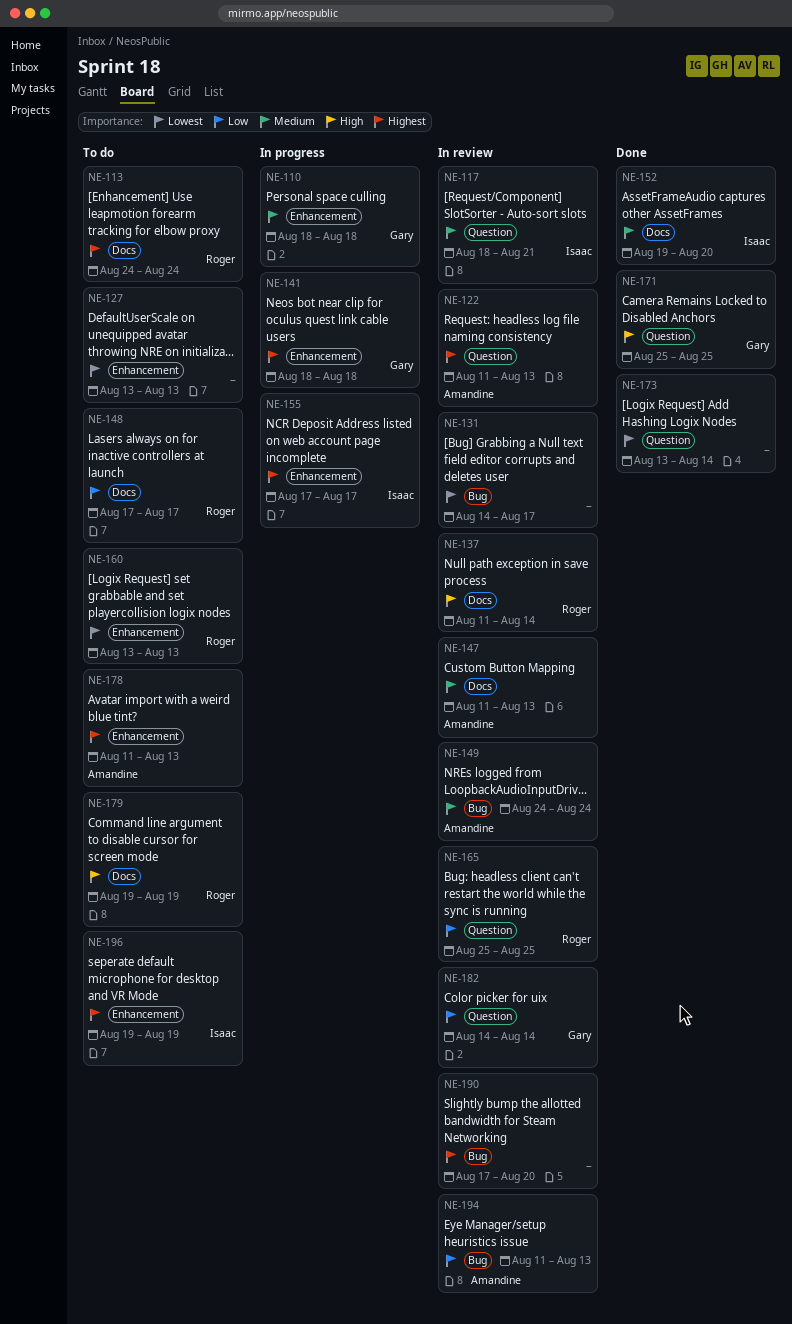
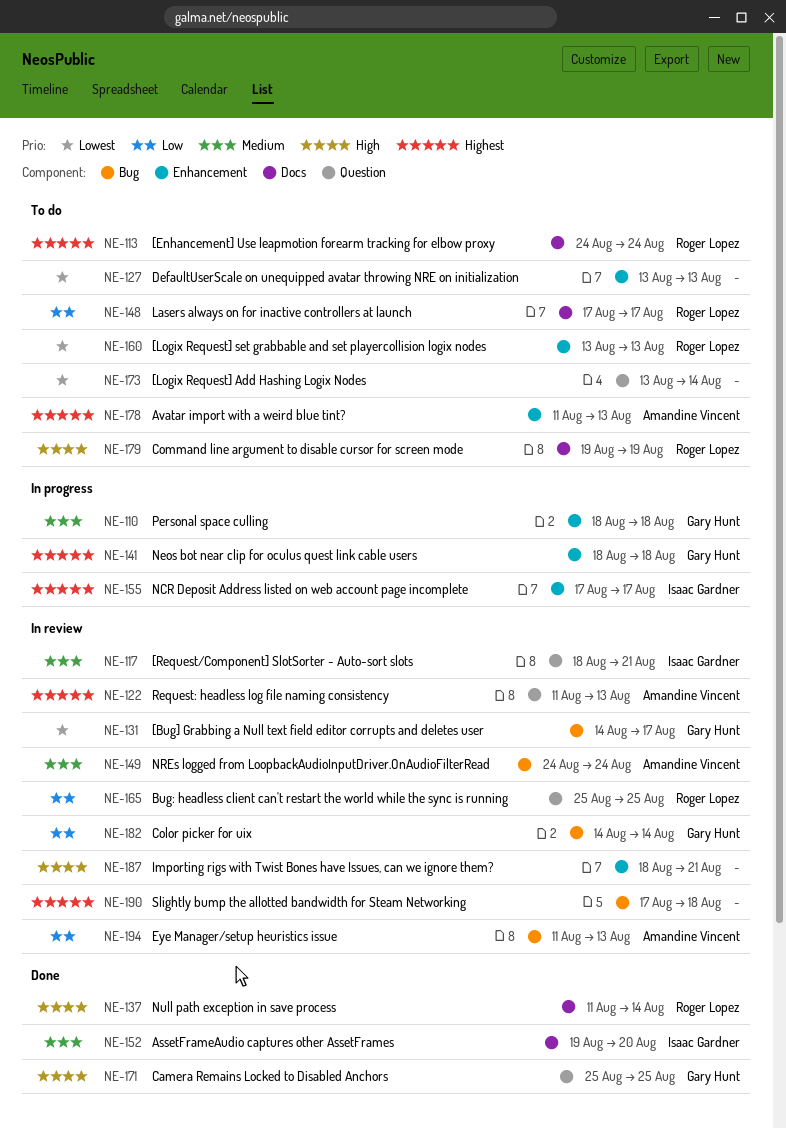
NE-131, owner: none -> Gary Hunt
NE-137, status: In review -> Done
NE-147: present -> none
NE-173, status: Done -> To do
NE-182, label: Question -> Bug
NE-187: none -> present
NE-190, due: Aug 20 -> Aug 18
NE-196: present -> none

